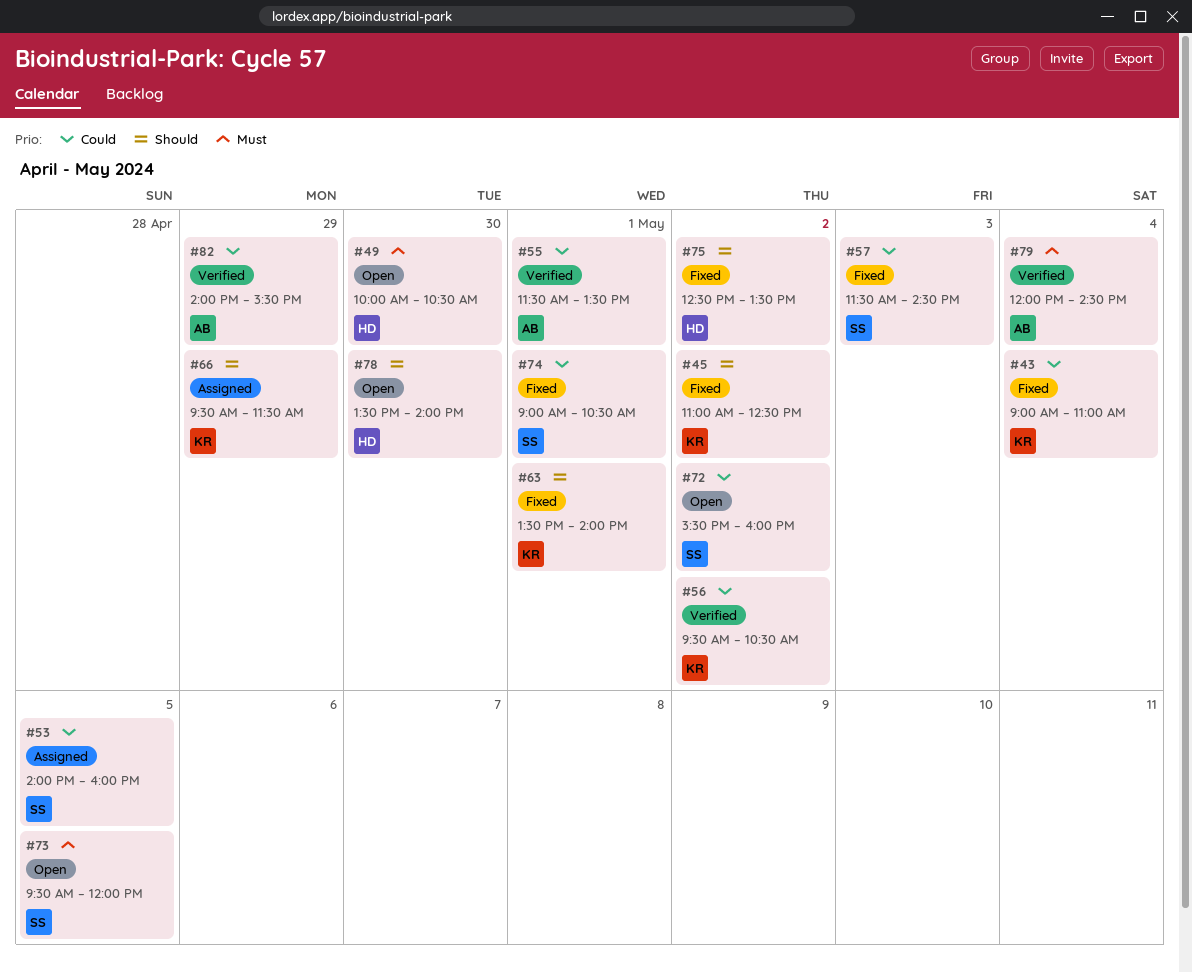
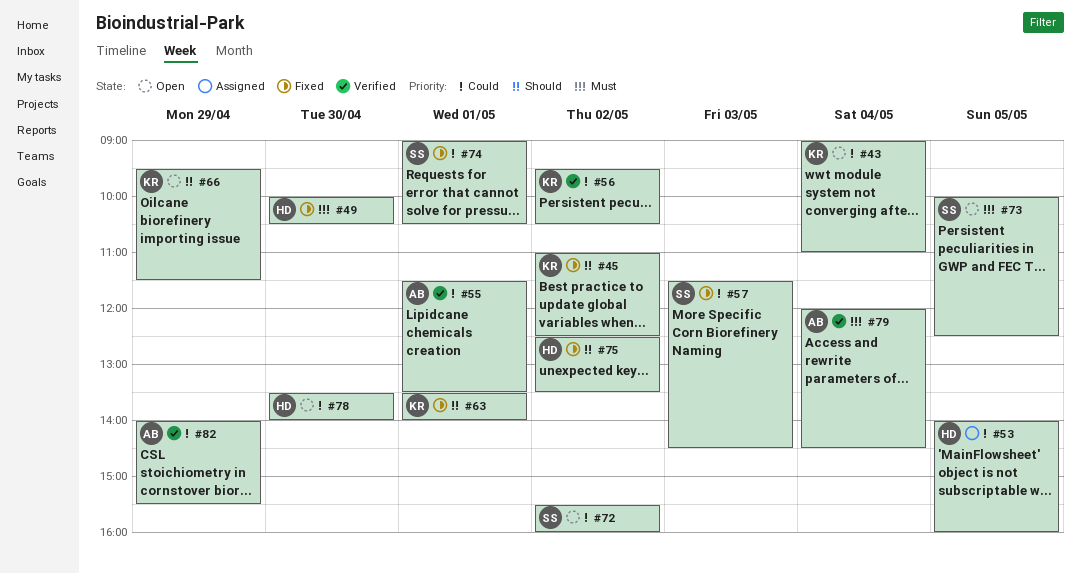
#43, status: Fixed -> Open
#49, status: Open -> Fixed
#53, owner: SS -> HD
#66, status: Assigned -> Open
#73, begins: 09:30 -> 10:00
#73, ends: 12:00 -> 12:30
#78, priority: Should -> Could

